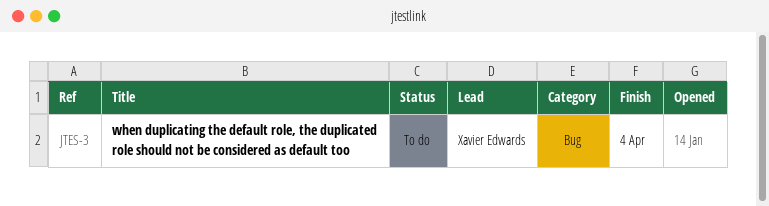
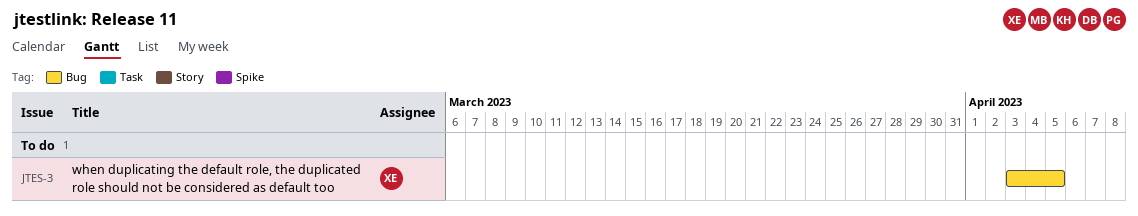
JTES-3, due: Apr 4 -> Apr 5

